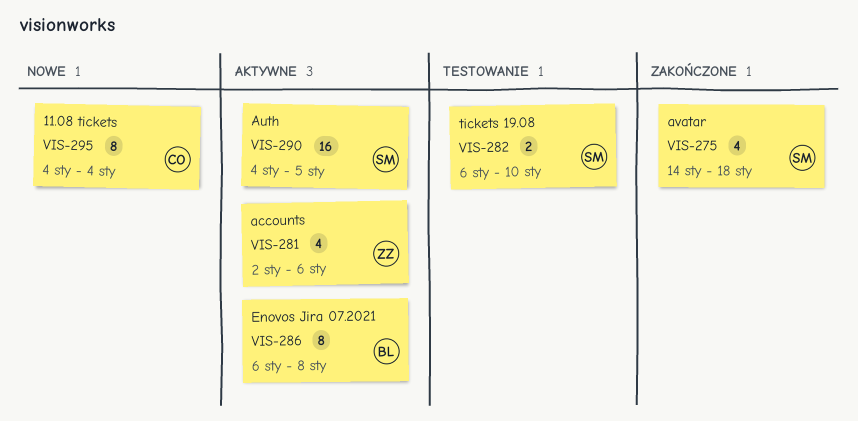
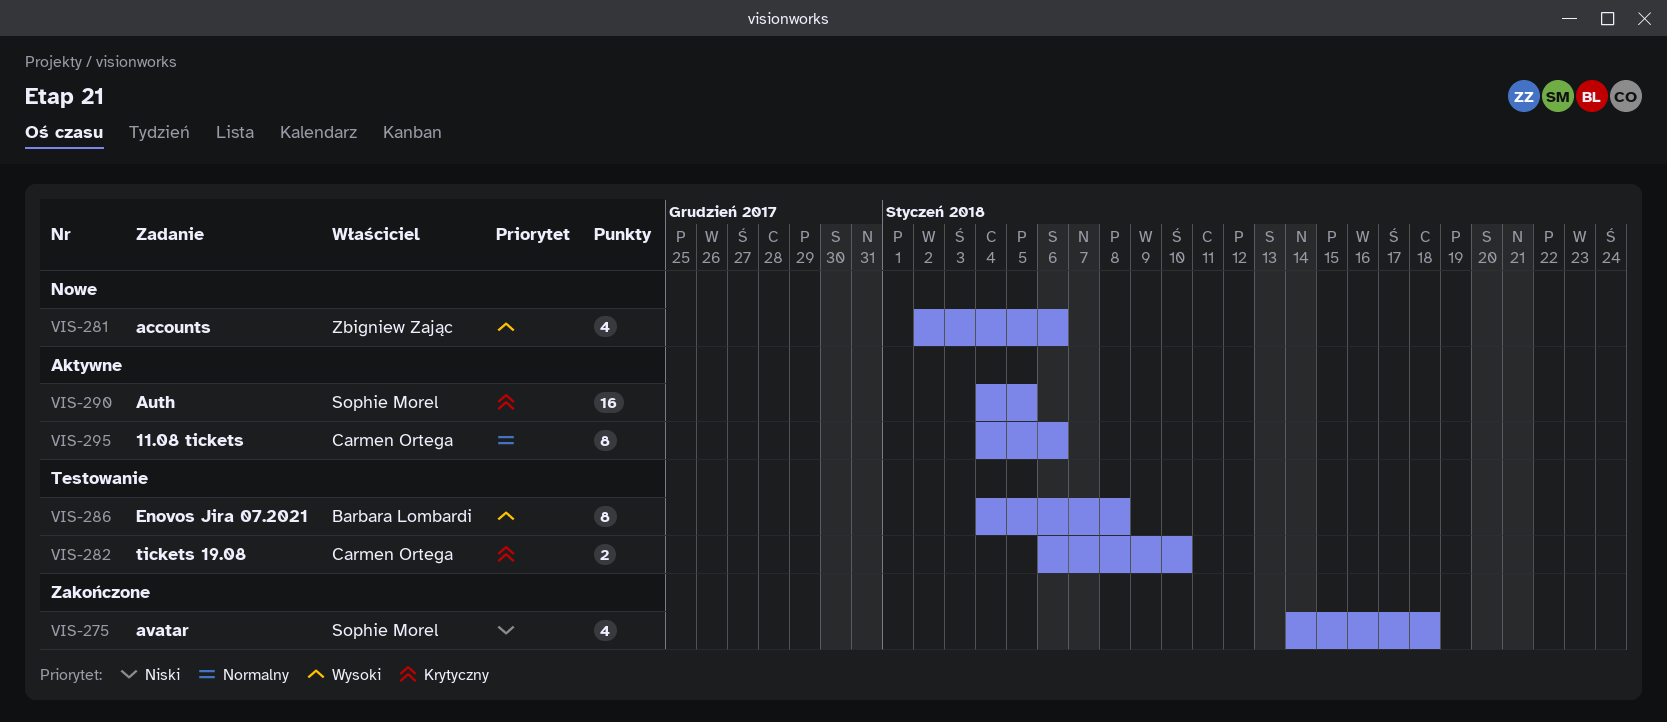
VIS-281, status: Aktywne -> Nowe
VIS-282, owner: Sophie Morel -> Carmen Ortega
VIS-286, status: Aktywne -> Testowanie
VIS-286, start: Jan 6 -> Jan 4
VIS-295, status: Nowe -> Aktywne
VIS-295, due: Jan 4 -> Jan 6

